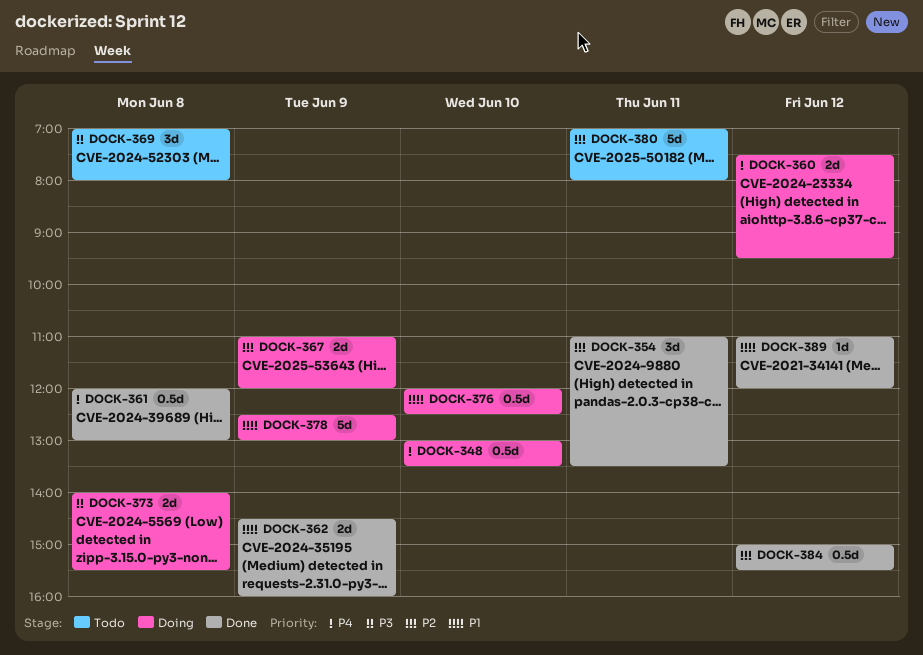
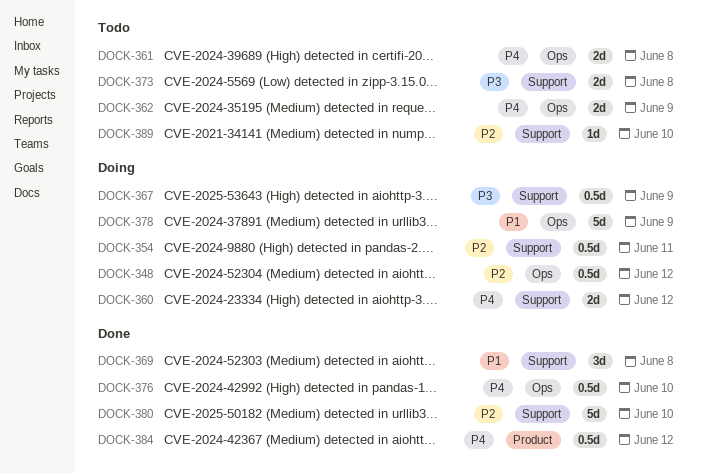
DOCK-348, priority: P4 -> P2
DOCK-348, day: Jun 10 -> Jun 12
DOCK-354, status: Done -> Doing
DOCK-354, estimate: 3d -> 0.5d
DOCK-361, status: Done -> Todo
DOCK-361, estimate: 0.5d -> 2d
DOCK-362, status: Done -> Todo
DOCK-362, priority: P1 -> P4
DOCK-367, priority: P2 -> P3
DOCK-367, estimate: 2d -> 0.5d
DOCK-369, status: Todo -> Done
DOCK-369, priority: P3 -> P1
DOCK-373, status: Doing -> Todo
DOCK-376, status: Doing -> Done
DOCK-376, priority: P1 -> P4
DOCK-380, status: Todo -> Done
DOCK-380, day: Jun 11 -> Jun 10
DOCK-384, priority: P2 -> P4
DOCK-389, status: Done -> Todo
DOCK-389, priority: P1 -> P2
DOCK-389, day: Jun 12 -> Jun 10

